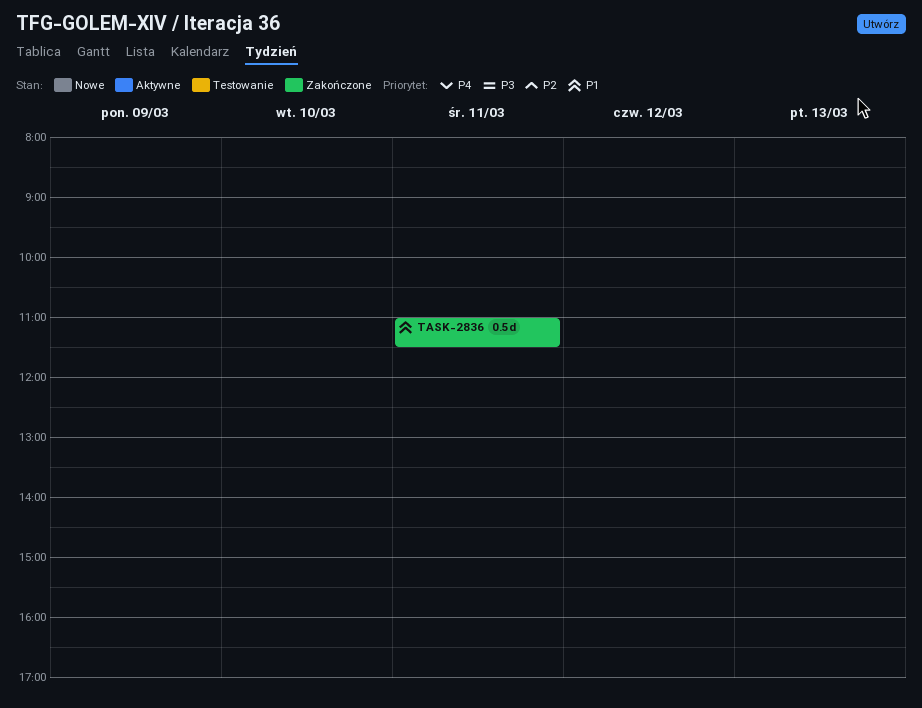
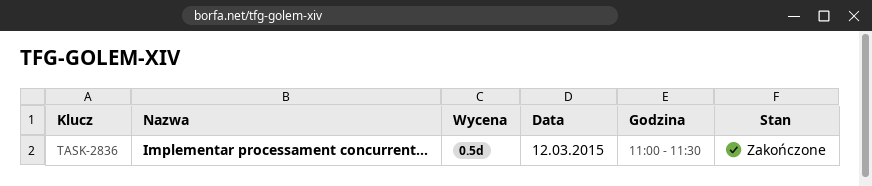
TASK-2836, day: Mar 11 -> Mar 12

